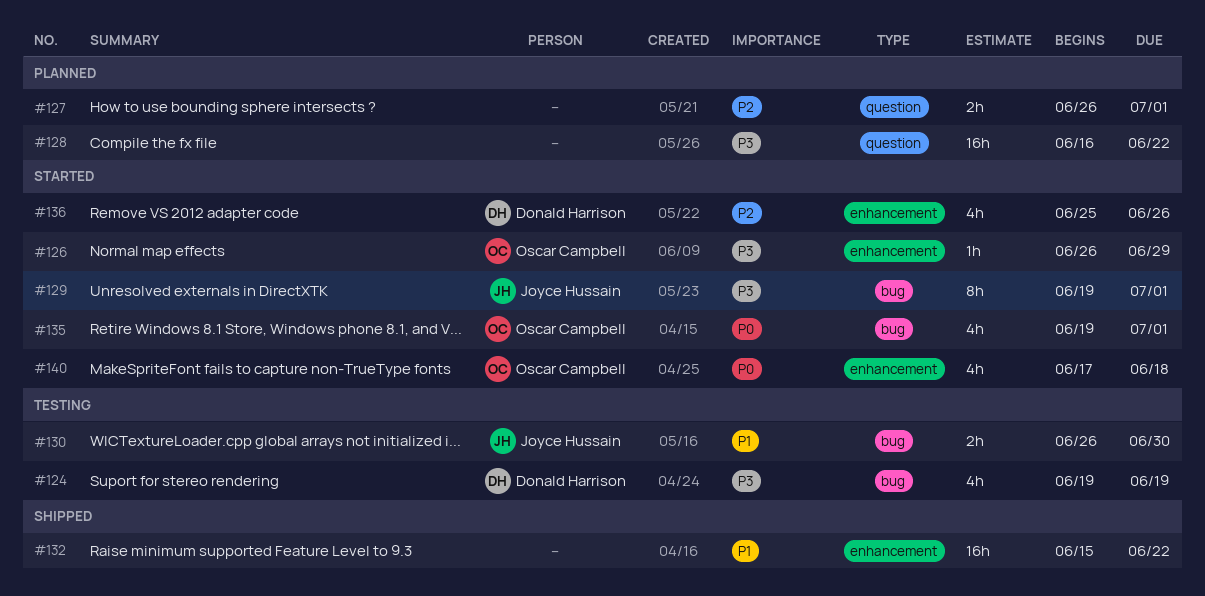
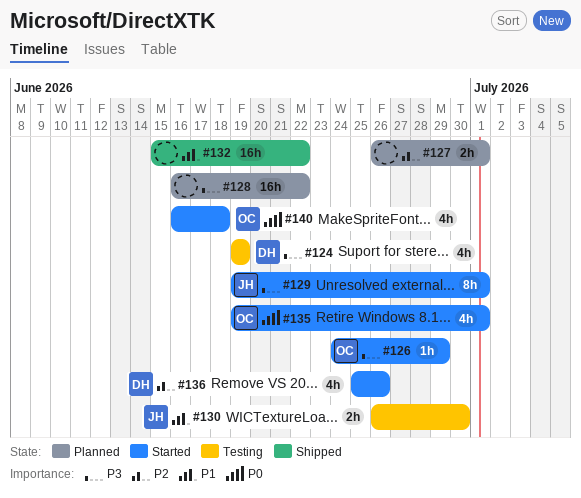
#126, start: Jun 26 -> Jun 24
#140, start: Jun 17 -> Jun 16

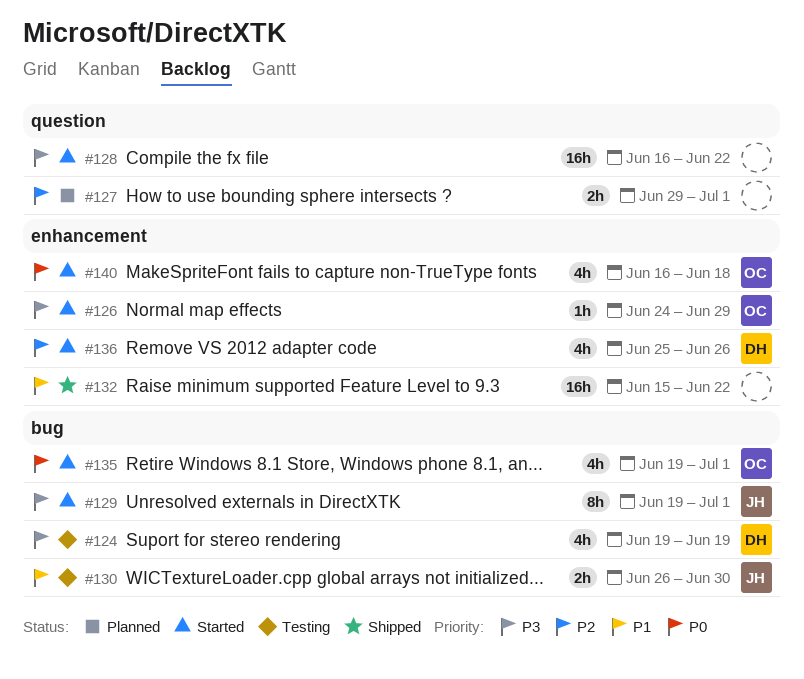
#127, start: Jun 26 -> Jun 29
#128, status: Planned -> Started

